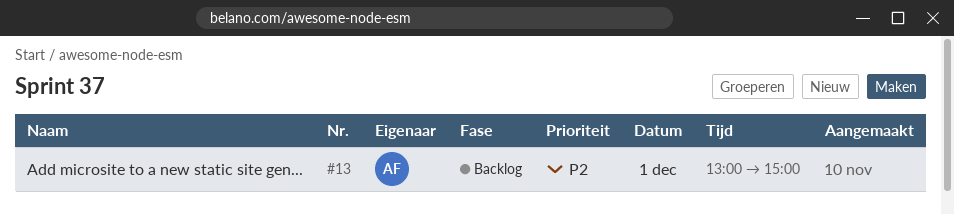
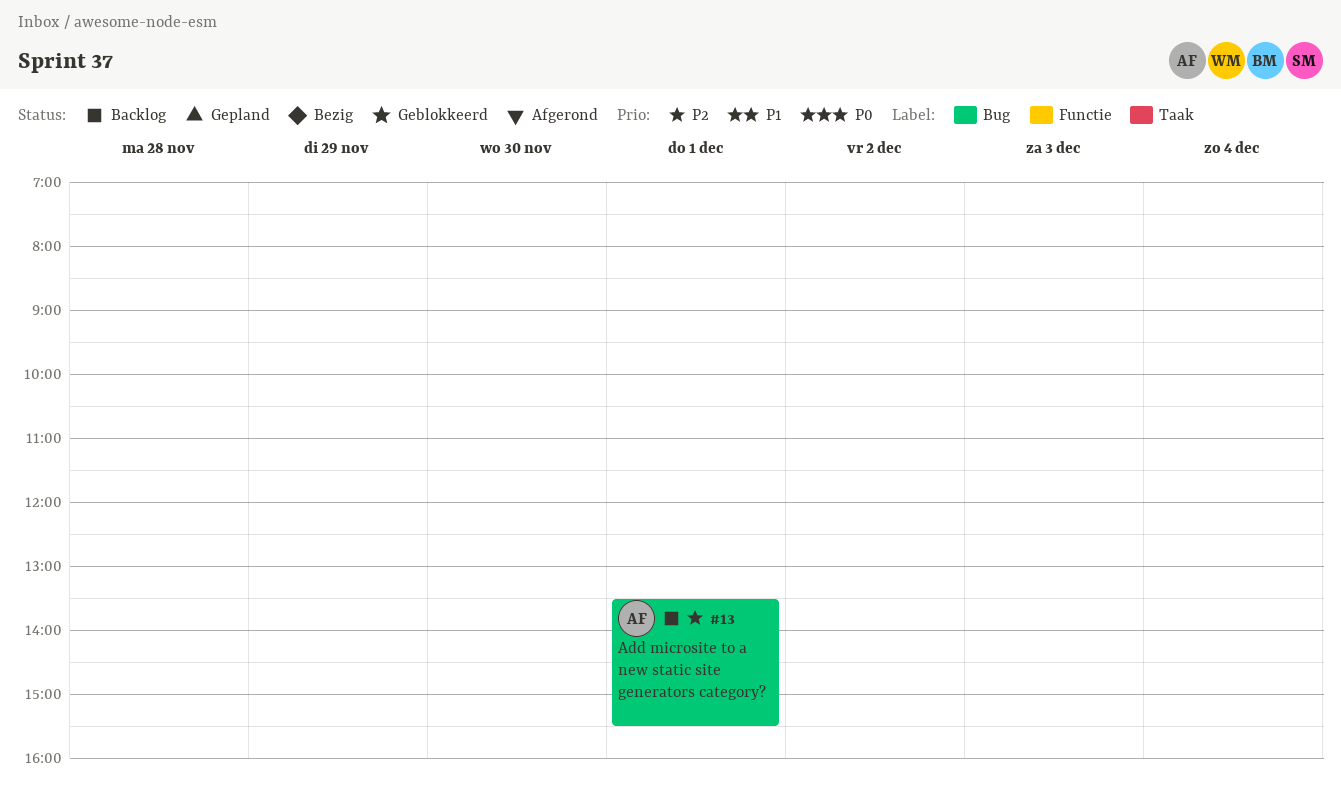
#13, begins: 13:00 -> 13:30
#13, ends: 15:00 -> 15:30

